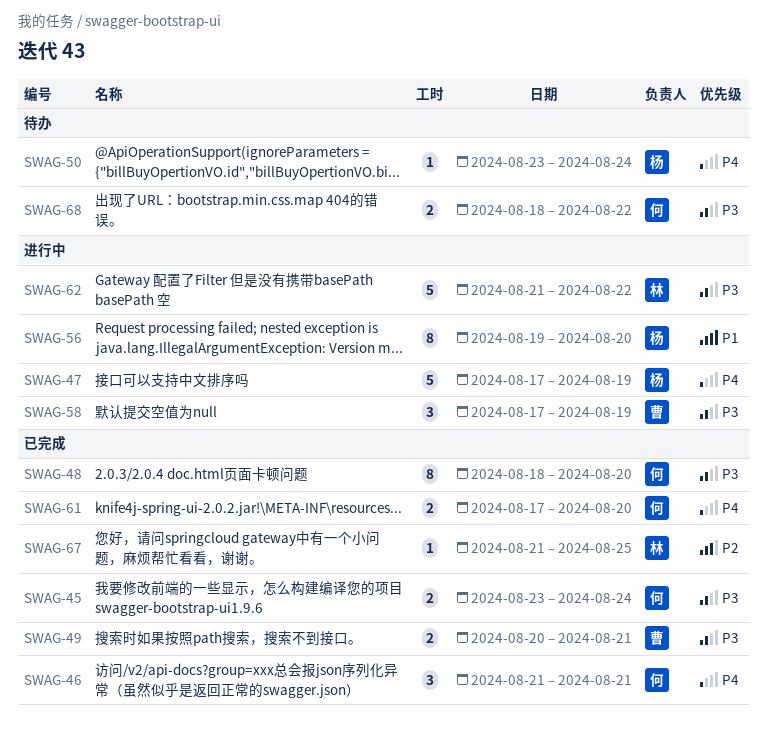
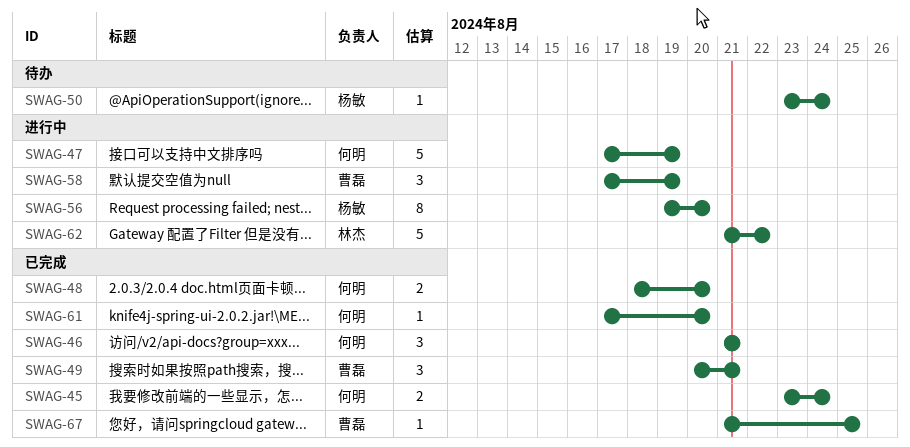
SWAG-47, owner: 杨敏 -> 何明
SWAG-48, estimate: 8 -> 2
SWAG-49, estimate: 2 -> 3
SWAG-61, estimate: 2 -> 1
SWAG-67, owner: 林杰 -> 曹磊
SWAG-68: present -> none

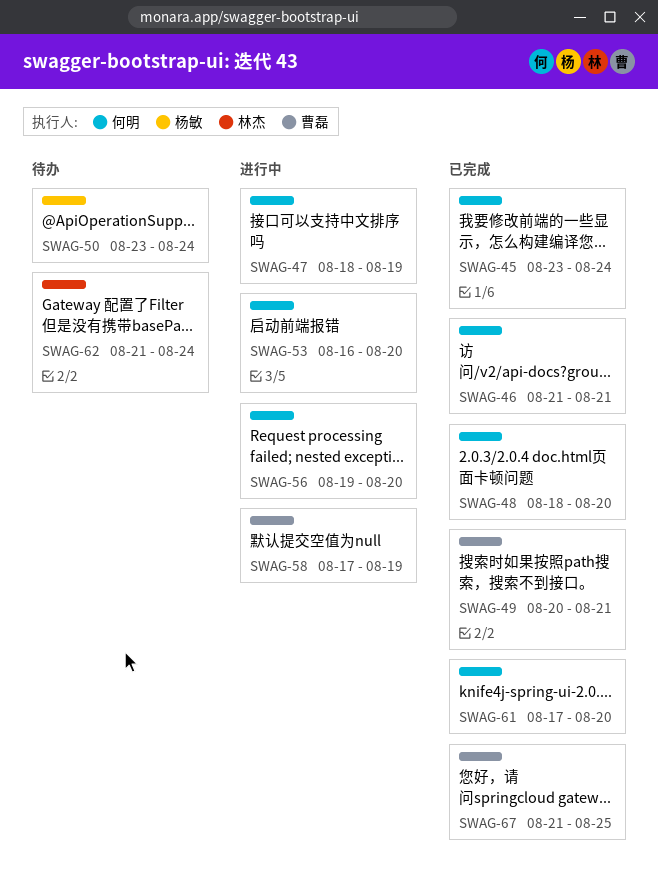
SWAG-47, start: Aug 17 -> Aug 18
SWAG-53: none -> present
SWAG-56, owner: 杨敏 -> 何明
SWAG-62, status: 进行中 -> 待办
SWAG-62, due: Aug 22 -> Aug 24

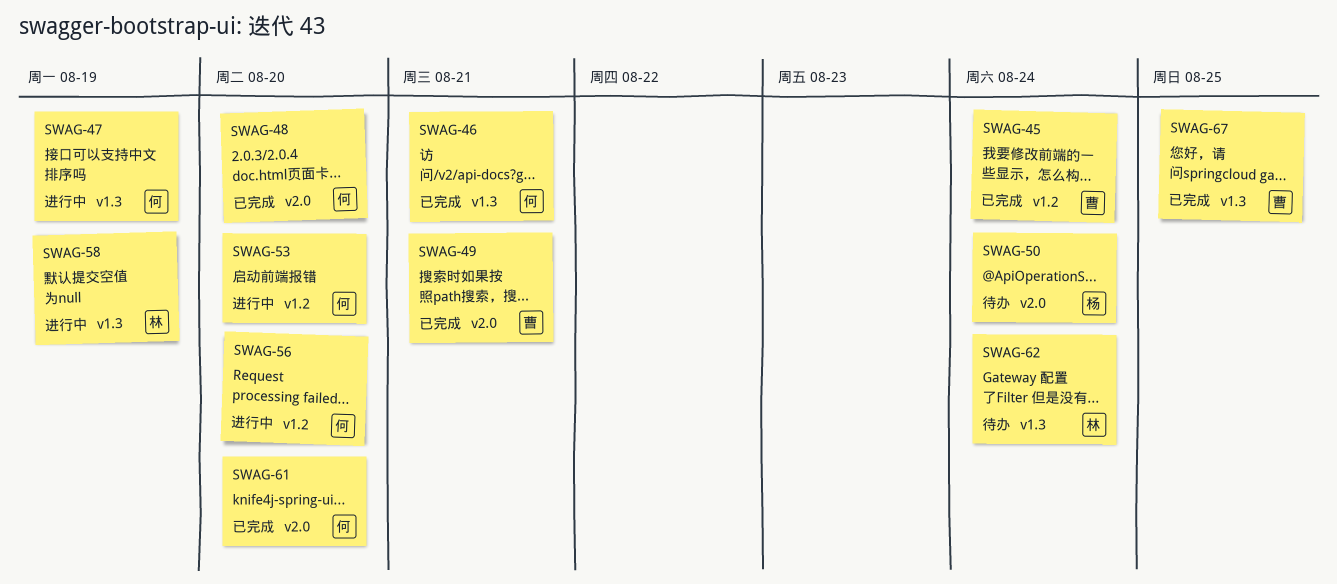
SWAG-45, owner: 何明 -> 曹磊
SWAG-58, owner: 曹磊 -> 林杰

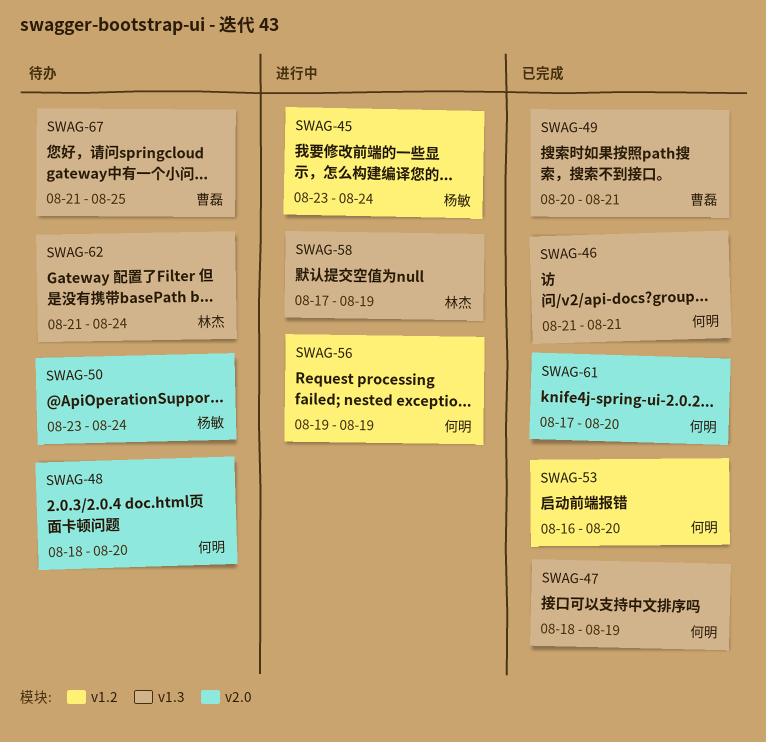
SWAG-45, status: 已完成 -> 进行中
SWAG-45, owner: 曹磊 -> 杨敏
SWAG-47, status: 进行中 -> 已完成
SWAG-48, status: 已完成 -> 待办
SWAG-49, label: v2.0 -> v1.3
SWAG-53, status: 进行中 -> 已完成
SWAG-56, due: Aug 20 -> Aug 19
SWAG-67, status: 已完成 -> 待办

